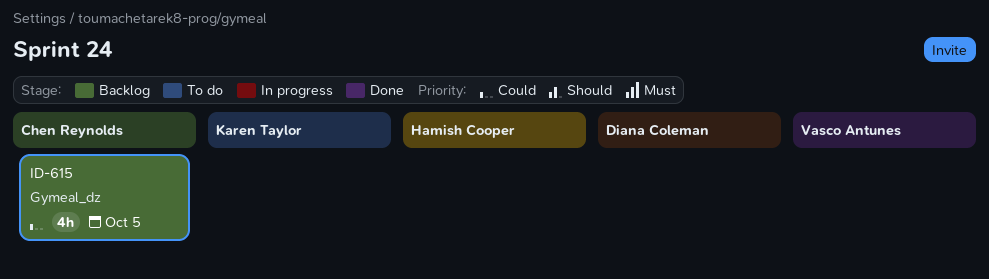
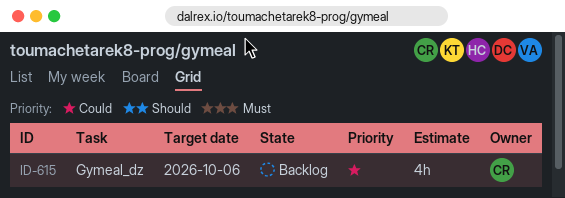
ID-615, due: Oct 5 -> Oct 6

